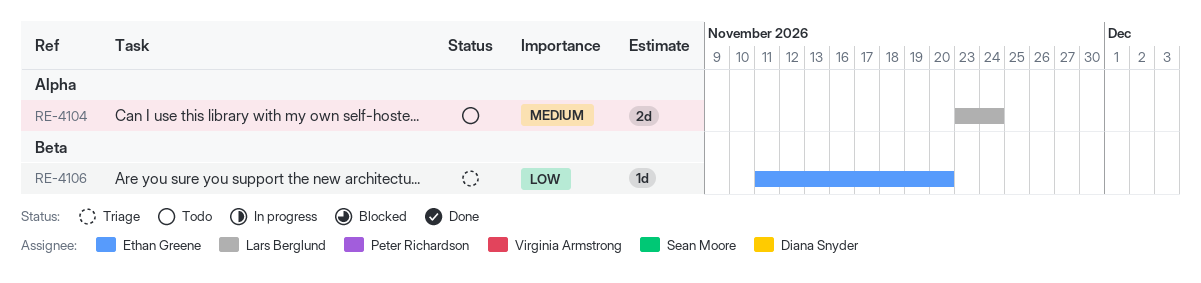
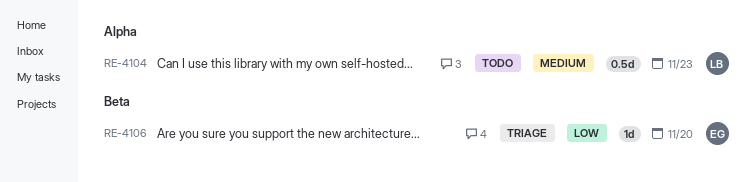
RE-4104, estimate: 2d -> 0.5d
RE-4104, due: Nov 24 -> Nov 23

